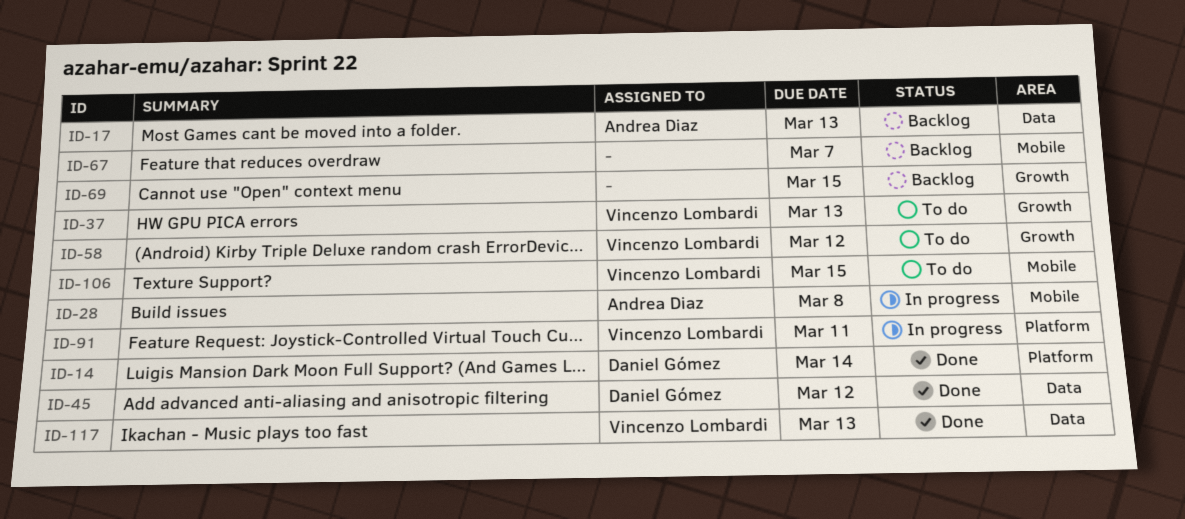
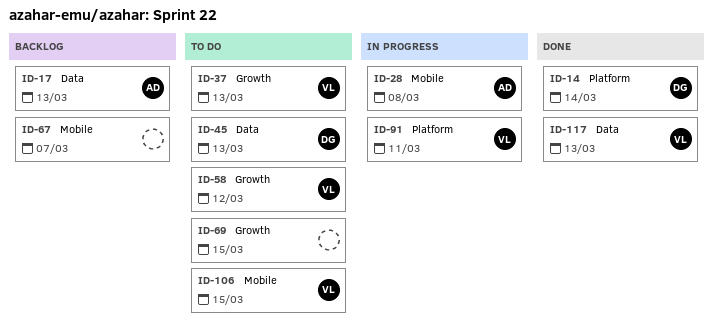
ID-45, status: Done -> To do
ID-45, due: Mar 12 -> Mar 13
ID-69, status: Backlog -> To do

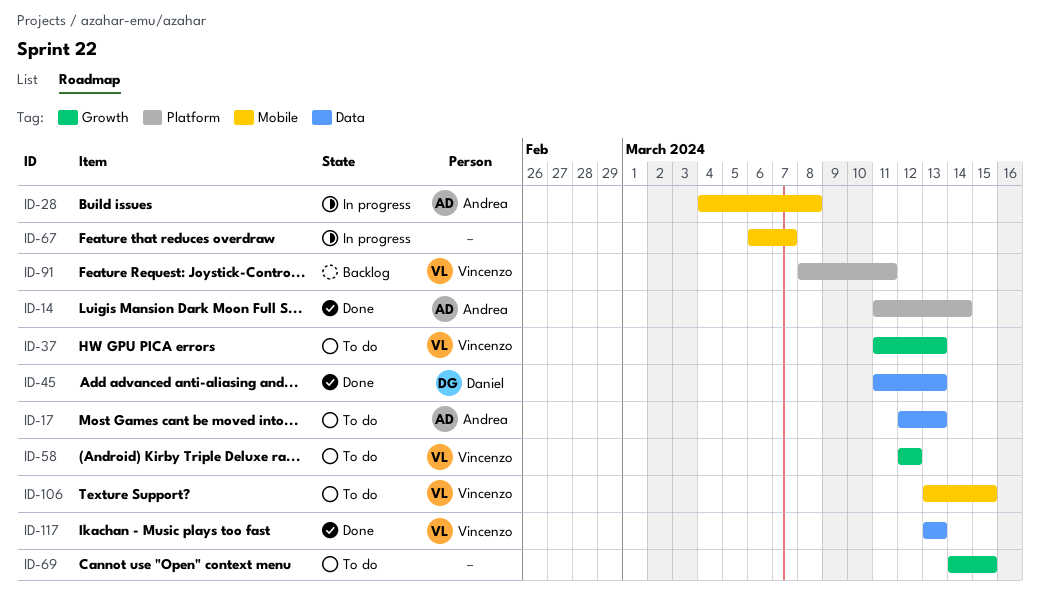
ID-14, owner: Daniel -> Andrea
ID-17, status: Backlog -> To do
ID-45, status: To do -> Done
ID-67, status: Backlog -> In progress
ID-91, status: In progress -> Backlog

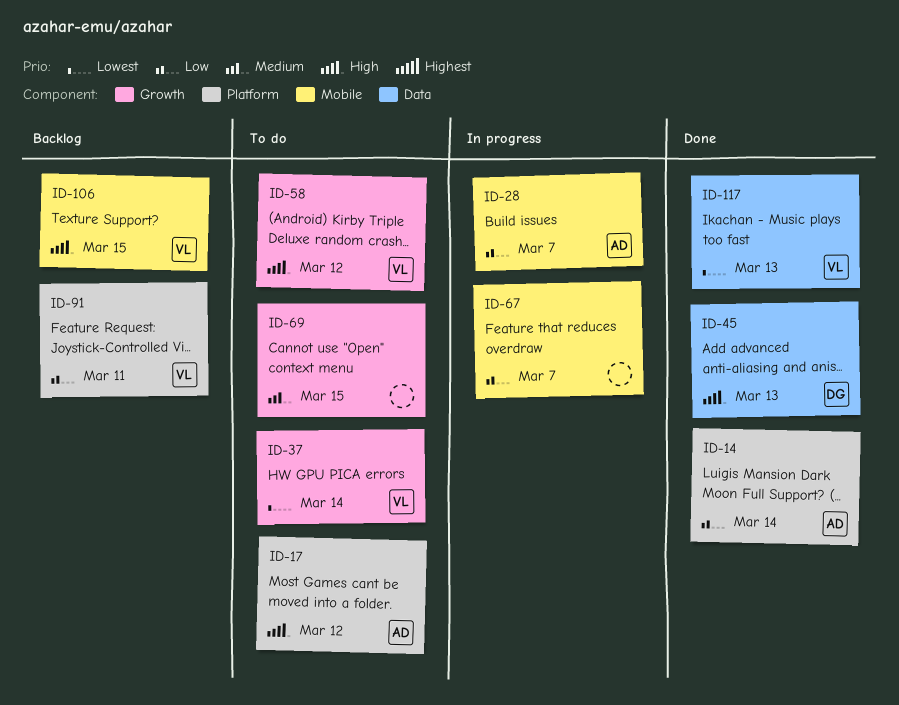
ID-17, label: Data -> Platform
ID-17, due: Mar 13 -> Mar 12
ID-28, due: Mar 8 -> Mar 7
ID-37, due: Mar 13 -> Mar 14
ID-106, status: To do -> Backlog

